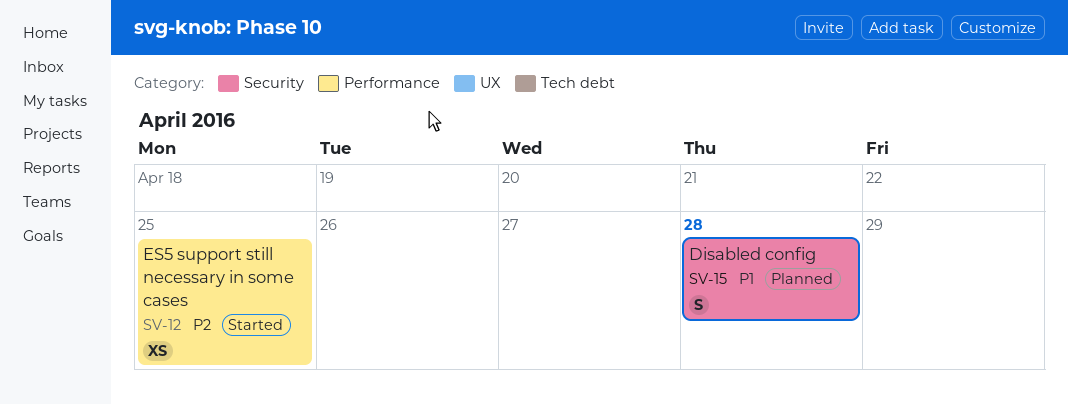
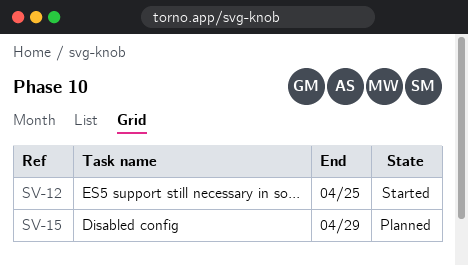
SV-15, due: Apr 28 -> Apr 29

